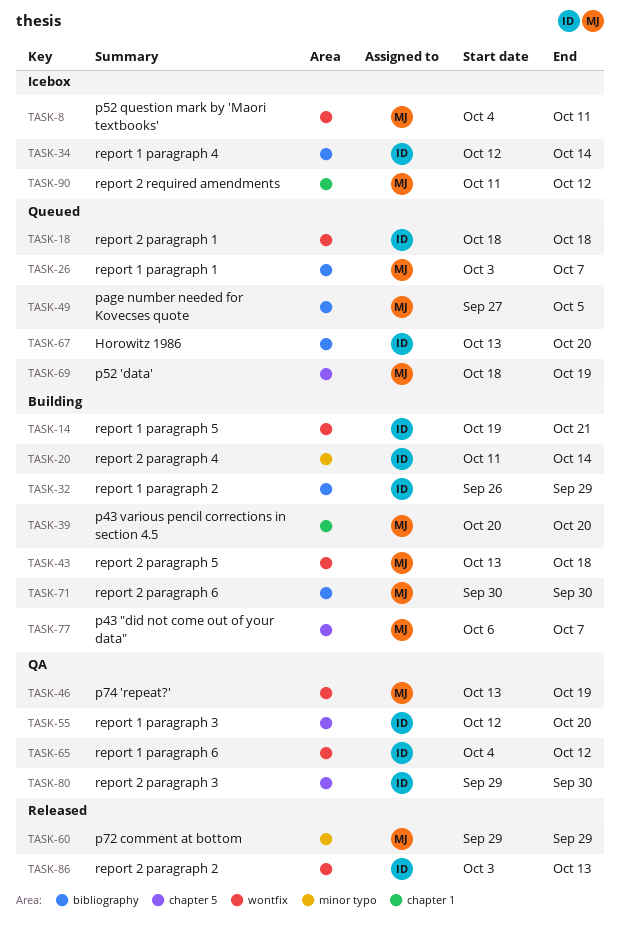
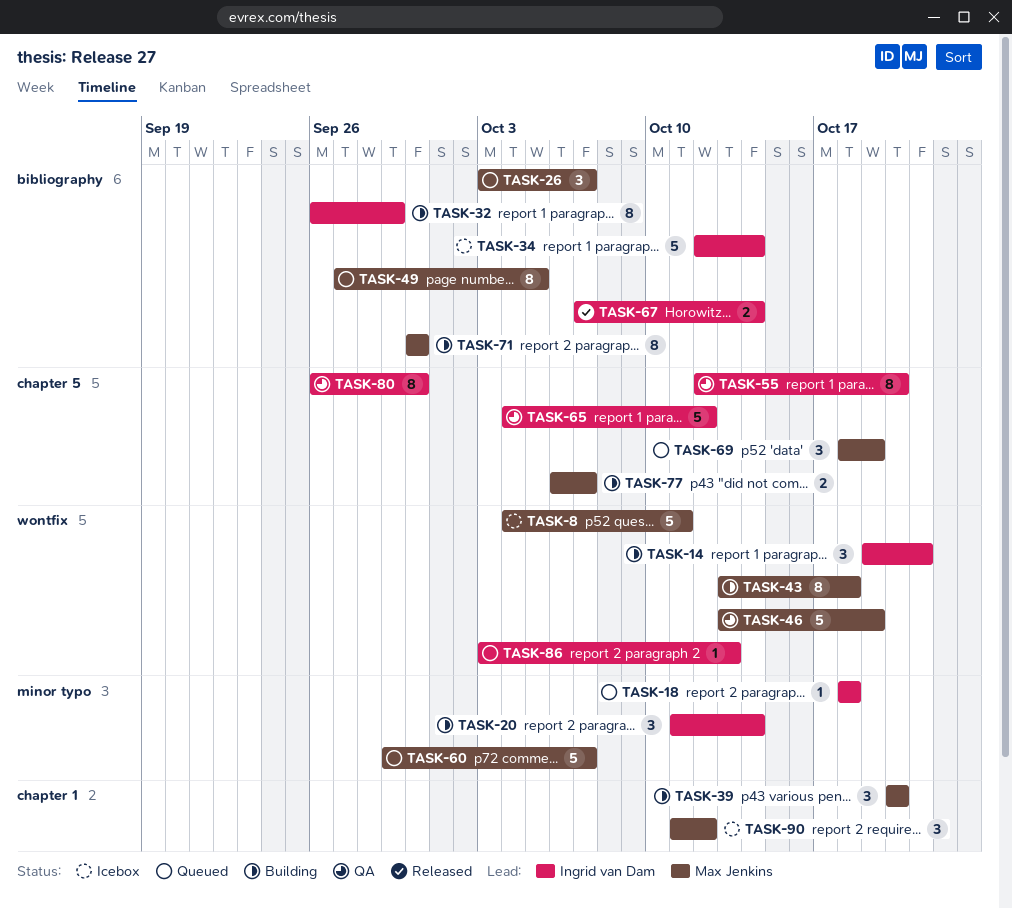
TASK-18, label: wontfix -> minor typo
TASK-60, status: Released -> Queued
TASK-60, due: Sep 29 -> Oct 7
TASK-65, label: wontfix -> chapter 5
TASK-67, status: Queued -> Released
TASK-67, start: Oct 13 -> Oct 7
TASK-67, due: Oct 20 -> Oct 14
TASK-80, start: Sep 29 -> Sep 26
TASK-86, status: Released -> Queued

